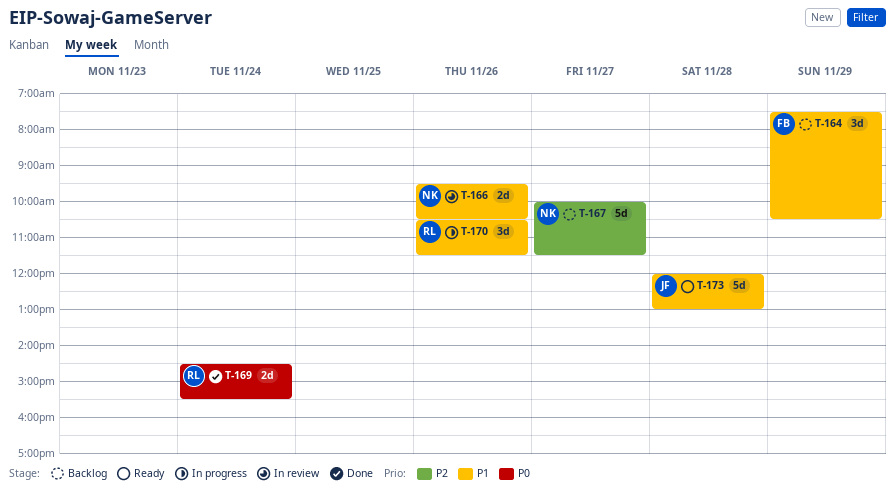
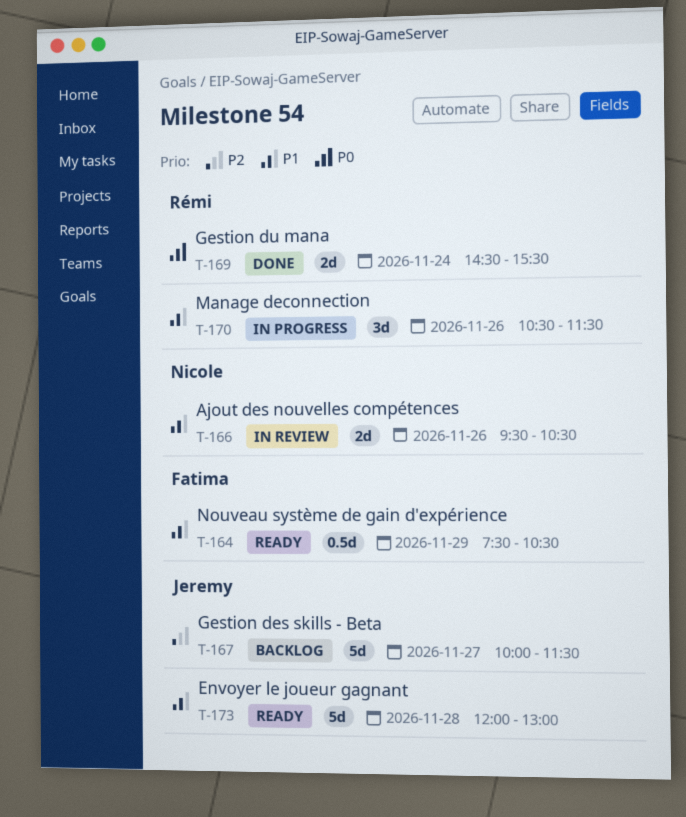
T-164, status: Backlog -> Ready
T-164, estimate: 3d -> 0.5d
T-167, owner: Nicole -> Jeremy

